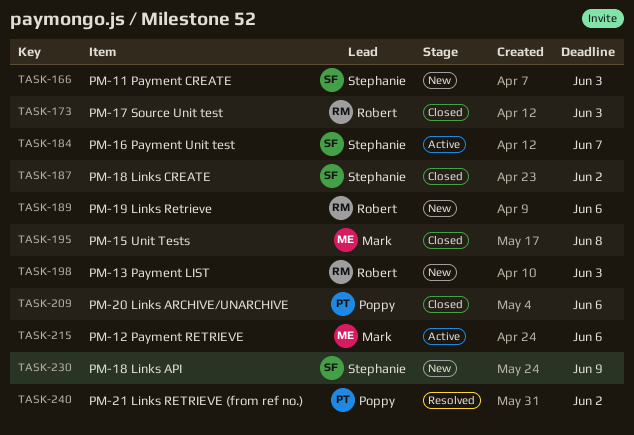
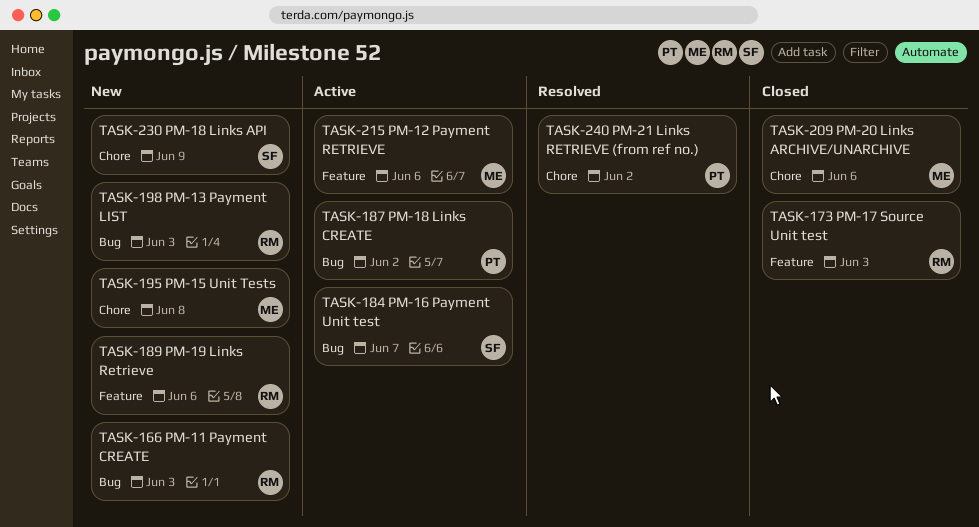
TASK-166, owner: Stephanie -> Robert
TASK-187, status: Closed -> Active
TASK-187, owner: Stephanie -> Poppy
TASK-195, status: Closed -> New
TASK-209, owner: Poppy -> Mark

